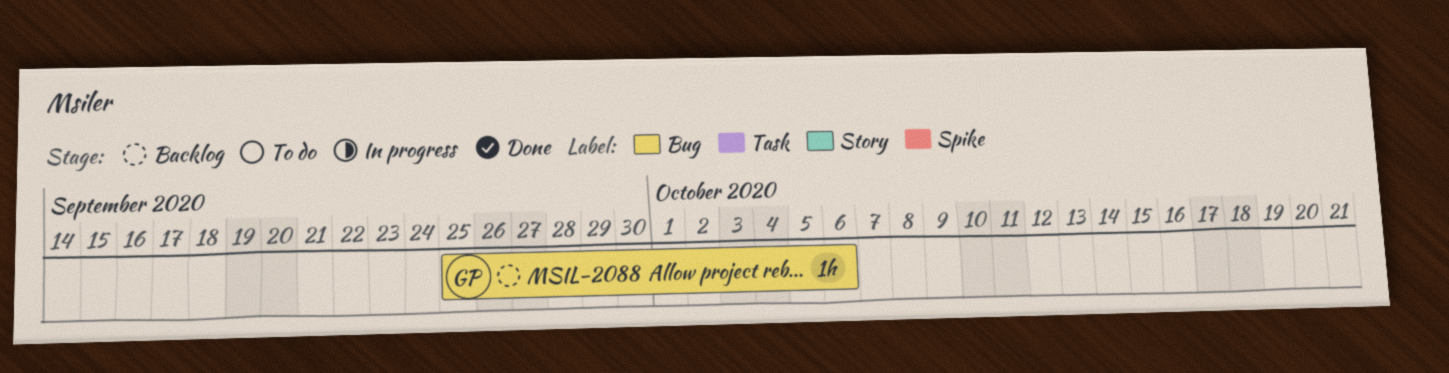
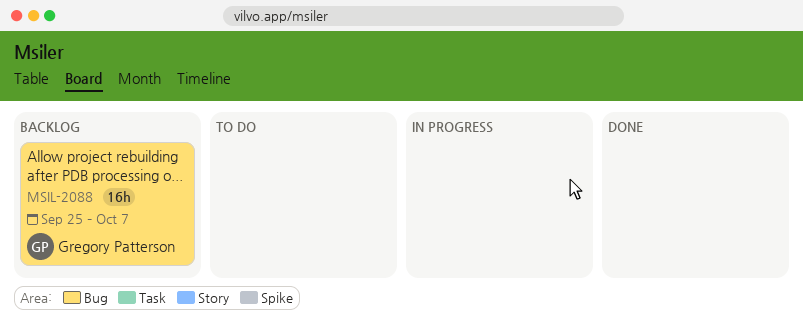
MSIL-2088, estimate: 1h -> 16h
MSIL-2088, due: Oct 6 -> Oct 7

